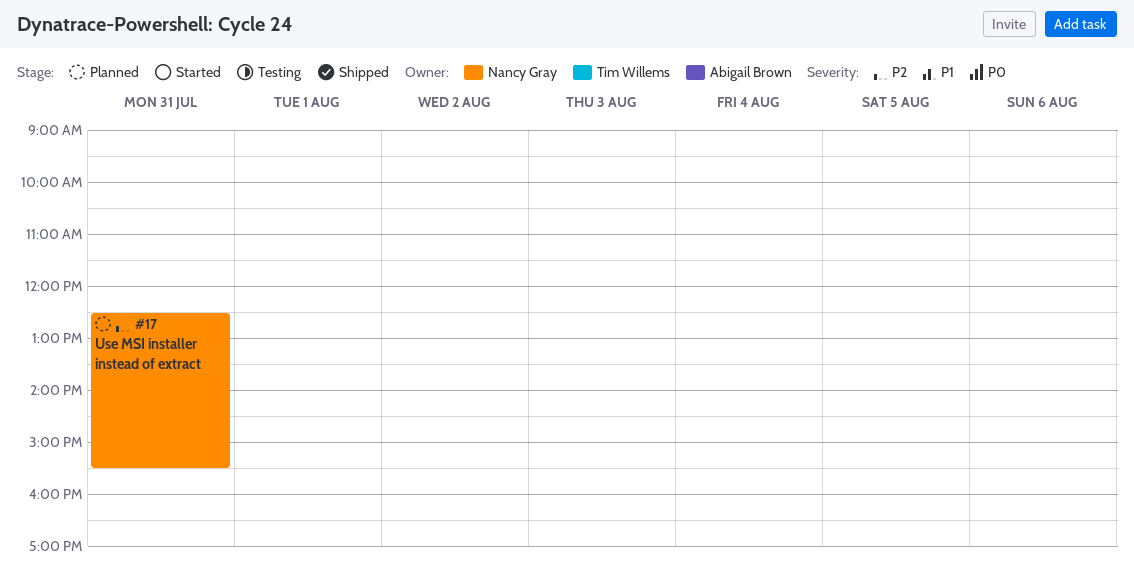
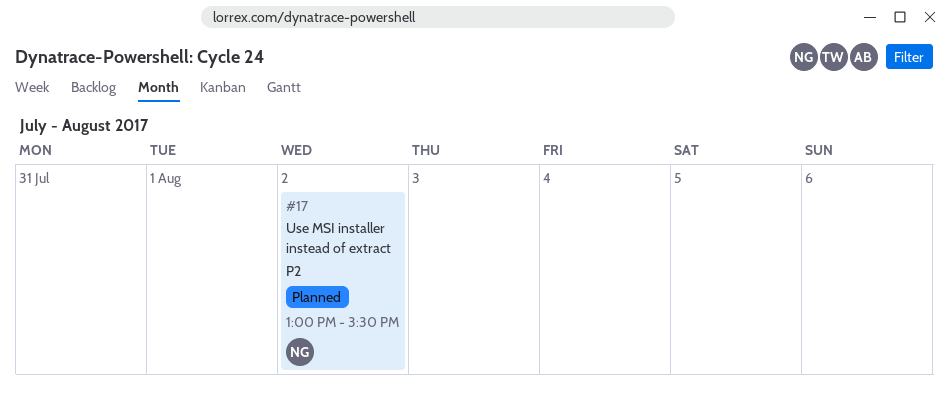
#17, day: Jul 31 -> Aug 2
#17, begins: 12:30 -> 13:00

